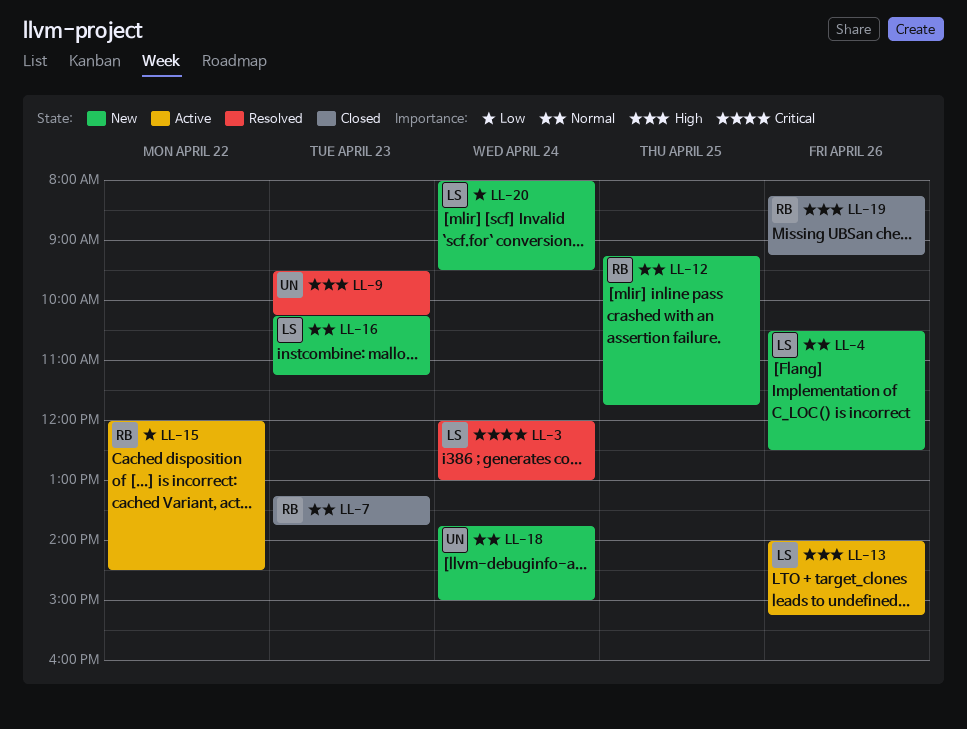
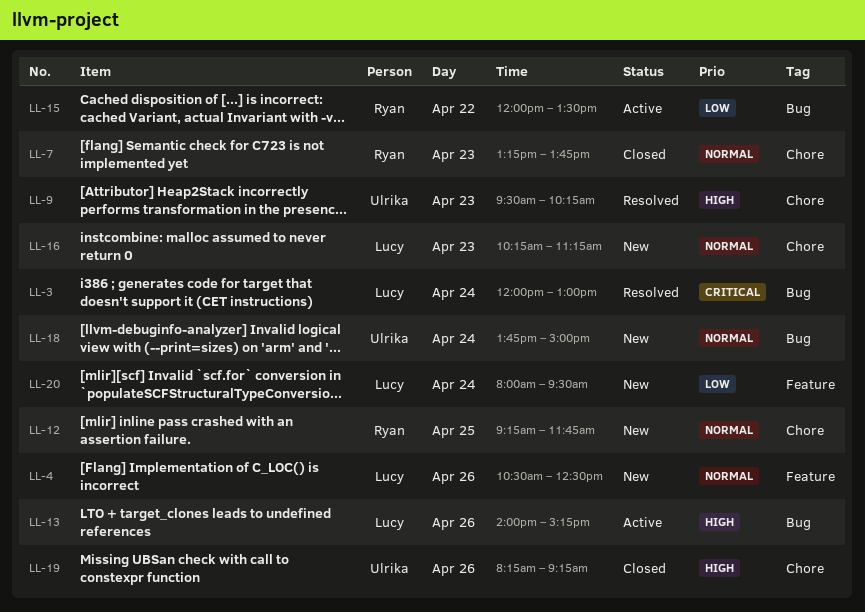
LL-15, ends: 14:30 -> 13:30
LL-19, owner: Ryan -> Ulrika

